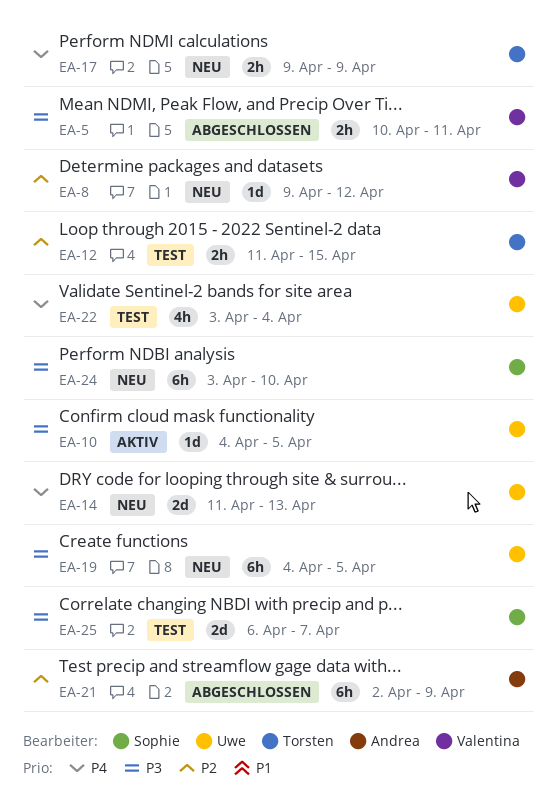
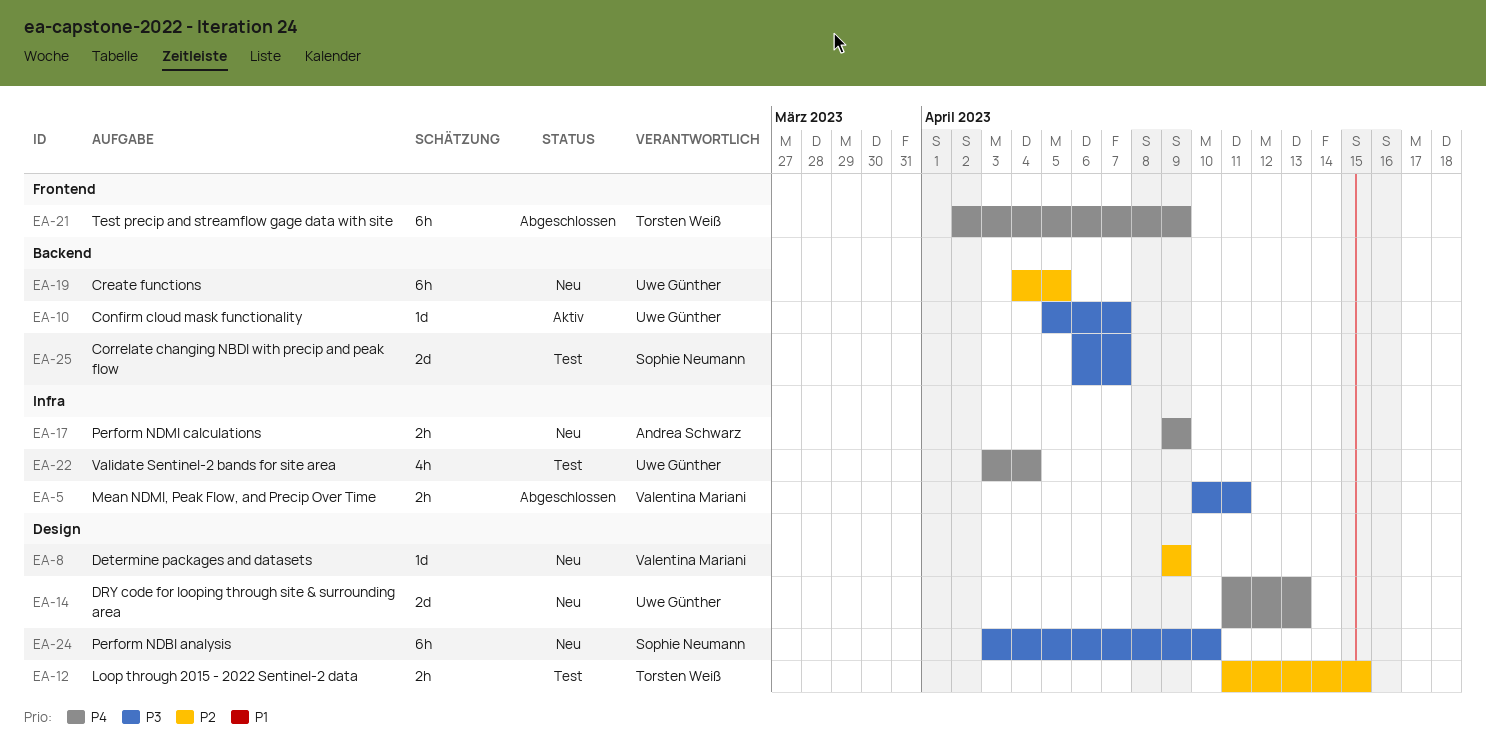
EA-8, due: Apr 12 -> Apr 9
EA-10, start: Apr 4 -> Apr 5
EA-10, due: Apr 5 -> Apr 7
EA-17, owner: Torsten Weiß -> Andrea Schwarz
EA-19, priority: P3 -> P2
EA-21, owner: Andrea Schwarz -> Torsten Weiß
EA-21, priority: P2 -> P4

